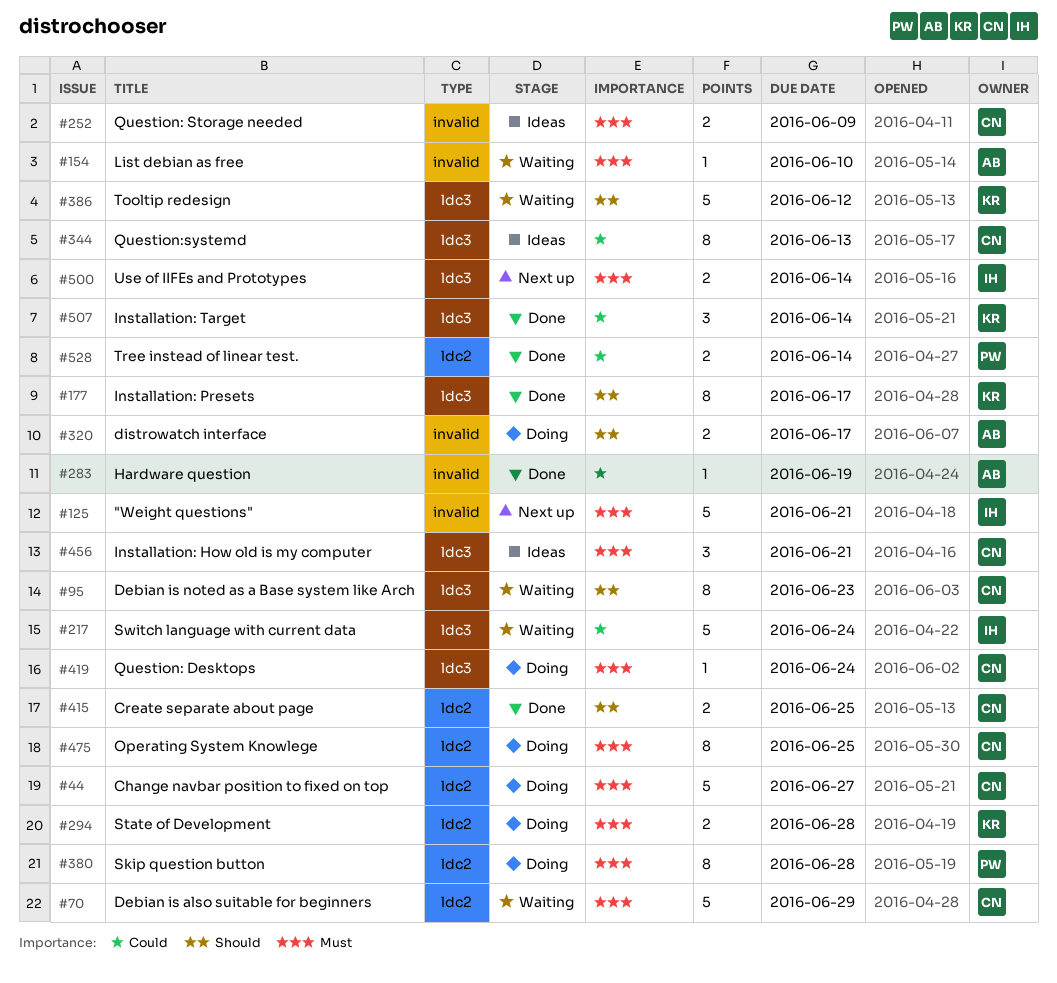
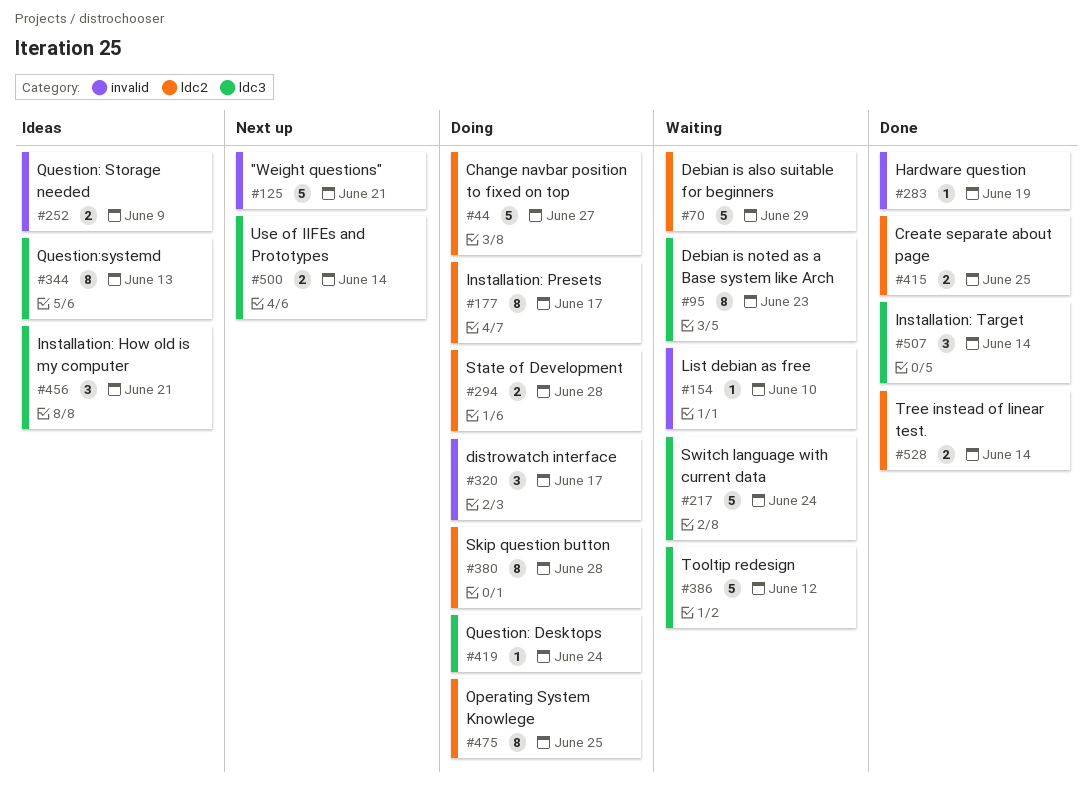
#177, status: Done -> Doing
#177, label: ldc3 -> ldc2
#320, estimate: 2 -> 3

